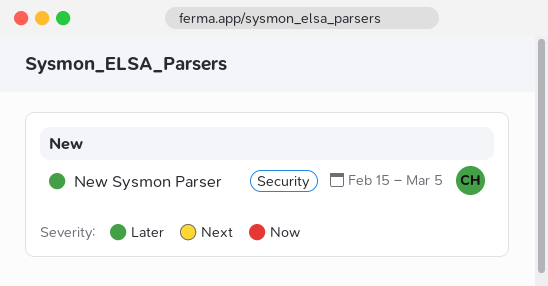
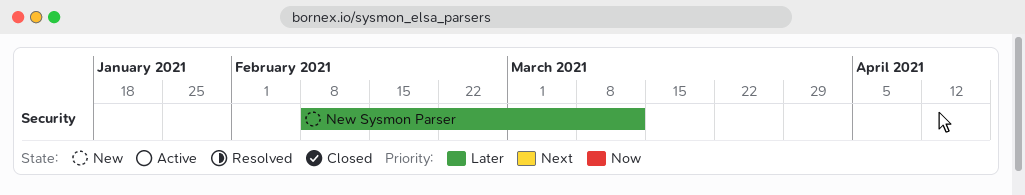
New Sysmon Parser, start: Feb 15 -> Feb 8
New Sysmon Parser, due: Mar 5 -> Mar 12

